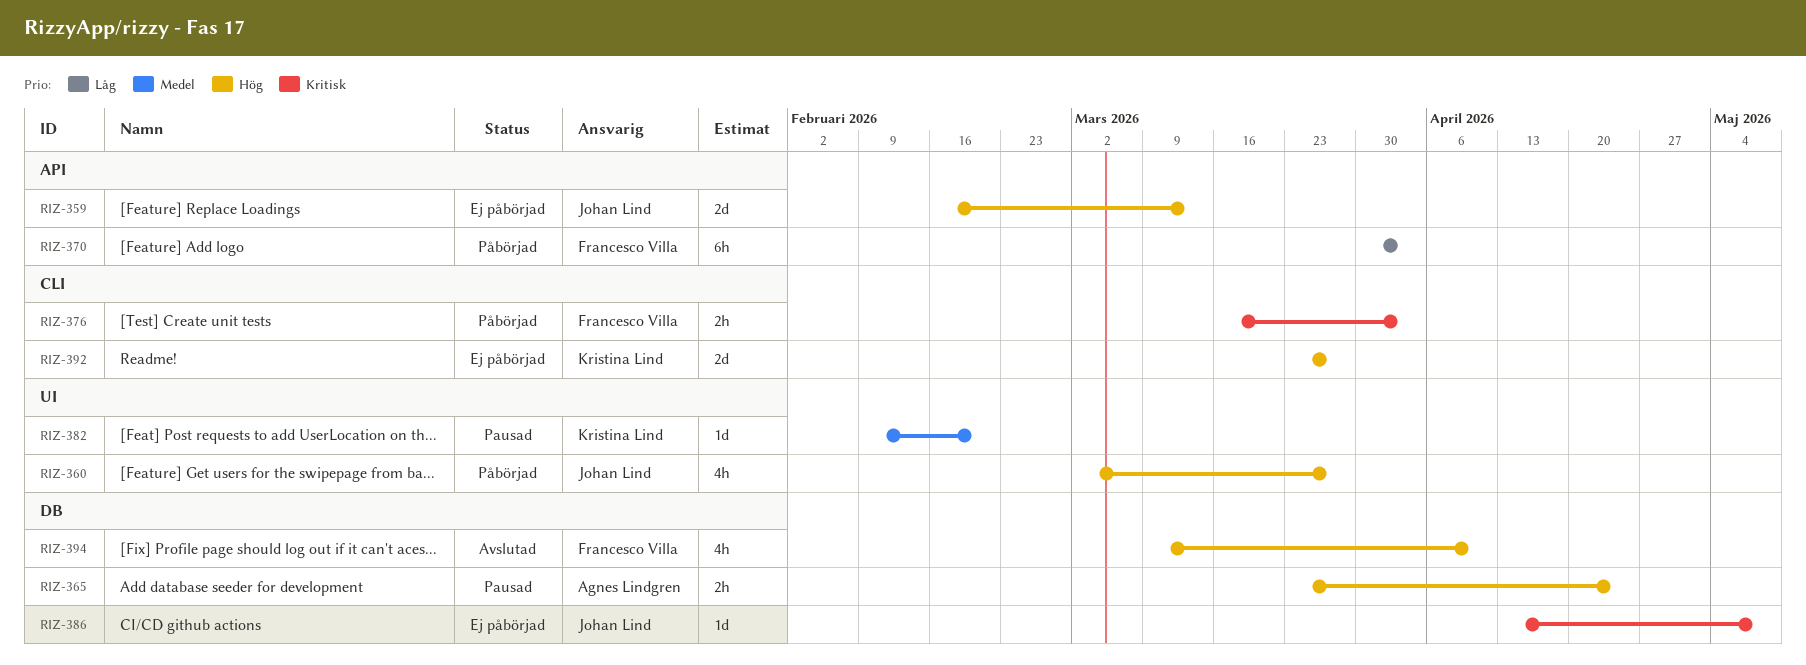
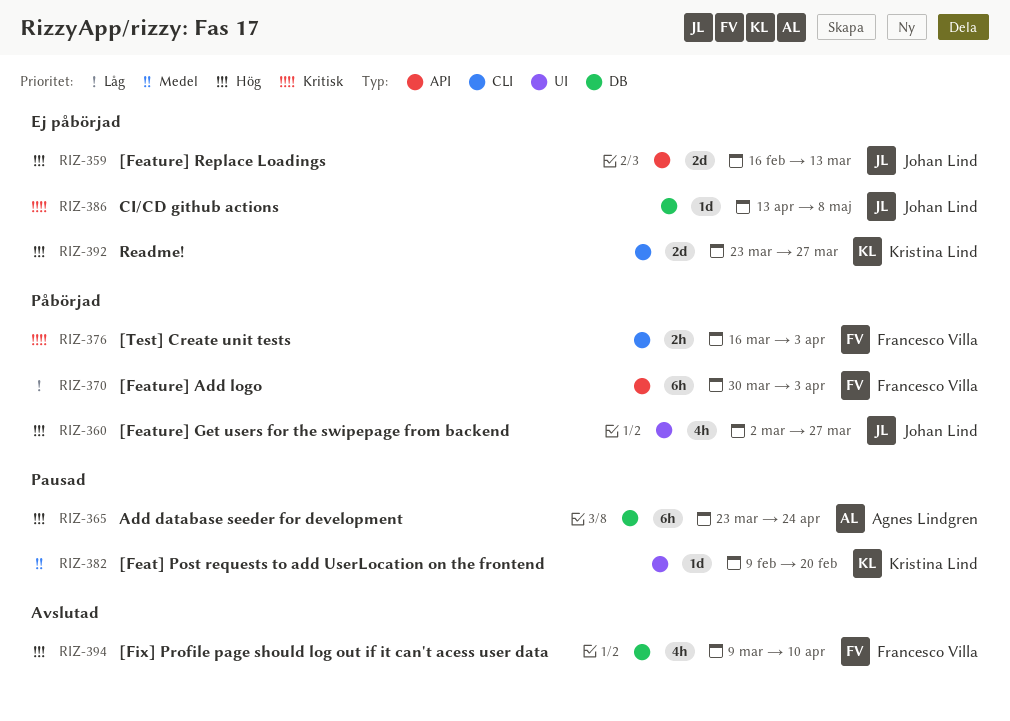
RIZ-365, estimate: 2h -> 6h

